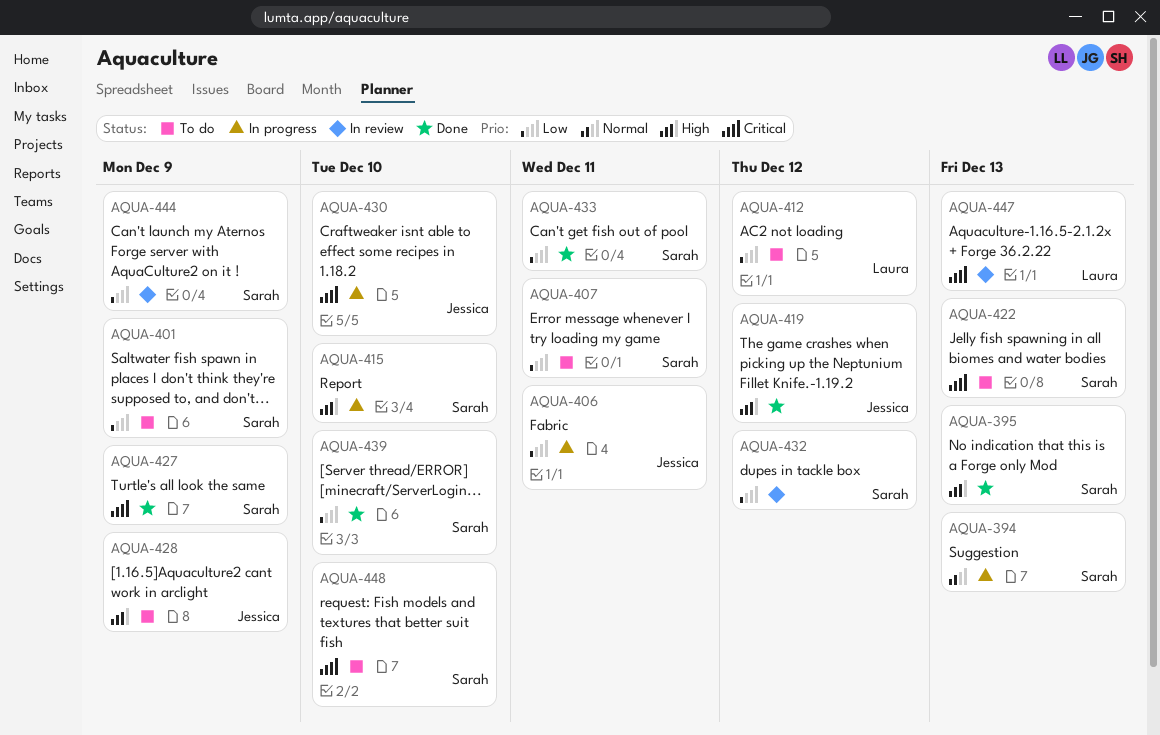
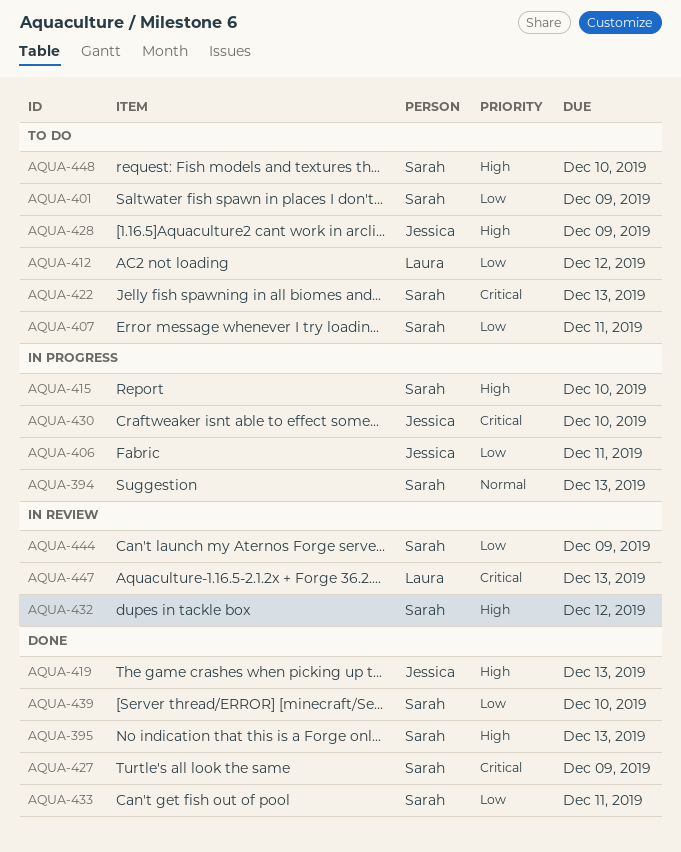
AQUA-419, due: Dec 12 -> Dec 13
AQUA-432, priority: Low -> High
AQUA-448, priority: Critical -> High

